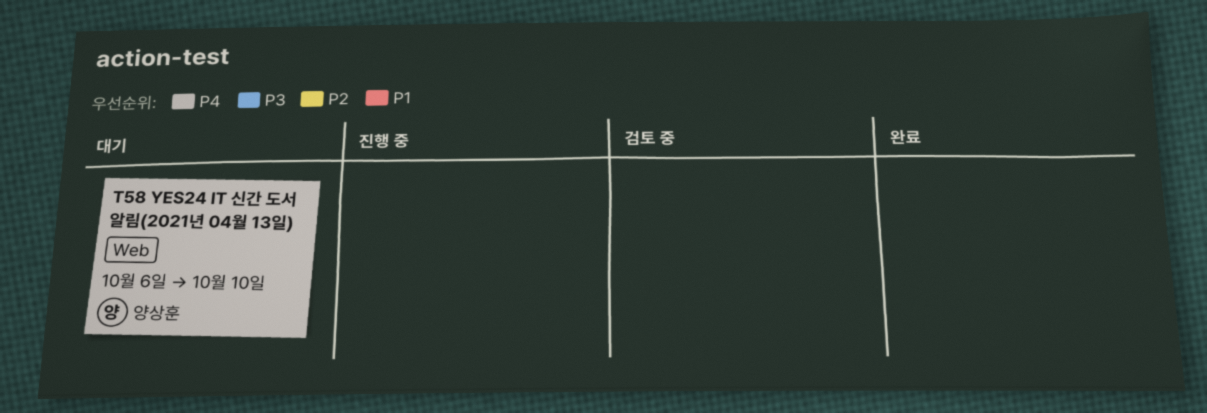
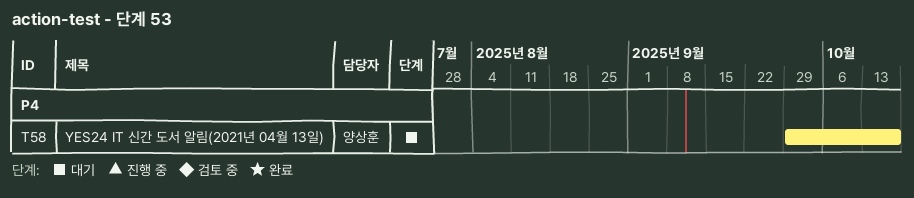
T58, start: Oct 6 -> Sep 29
T58, due: Oct 10 -> Oct 17

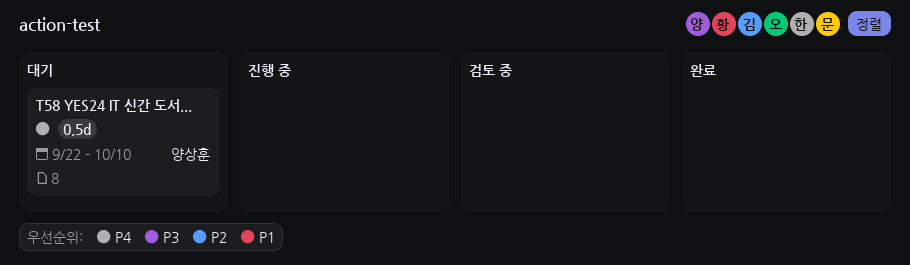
T58, start: Sep 29 -> Sep 22
T58, due: Oct 17 -> Oct 10

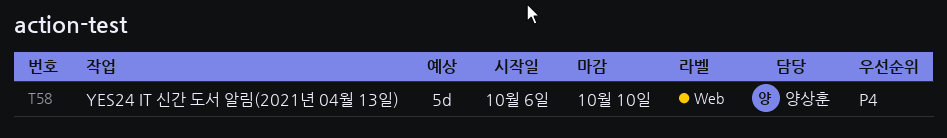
T58, estimate: 0.5d -> 5d
T58, start: Sep 22 -> Oct 6

